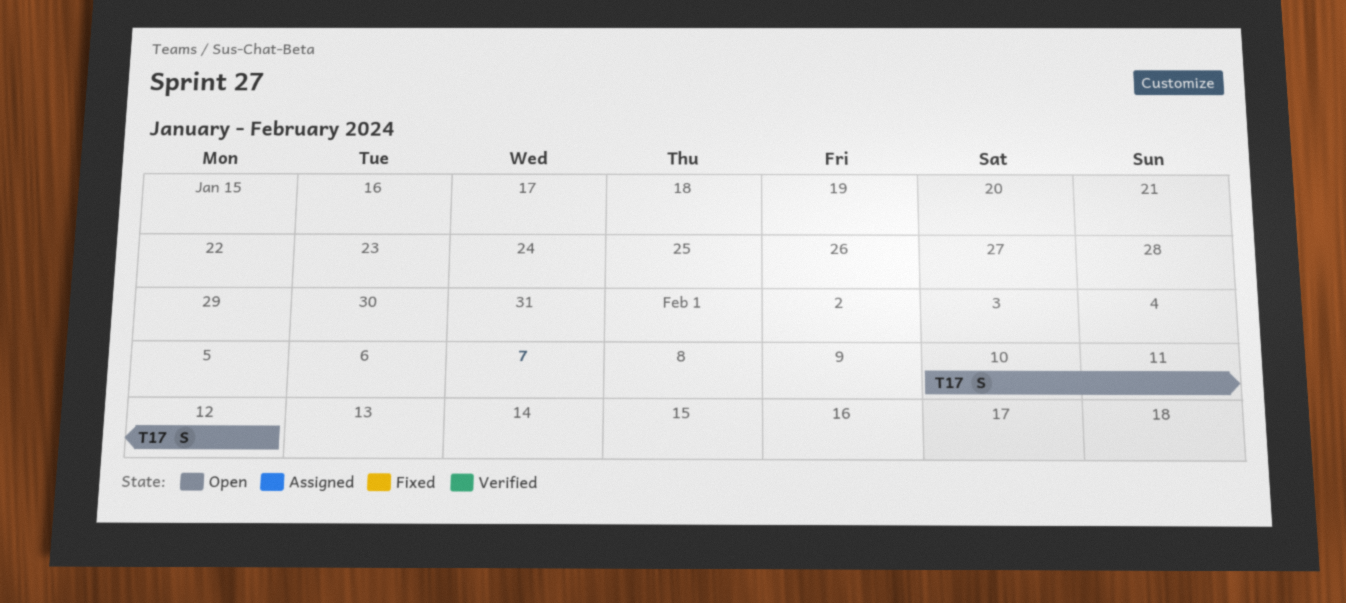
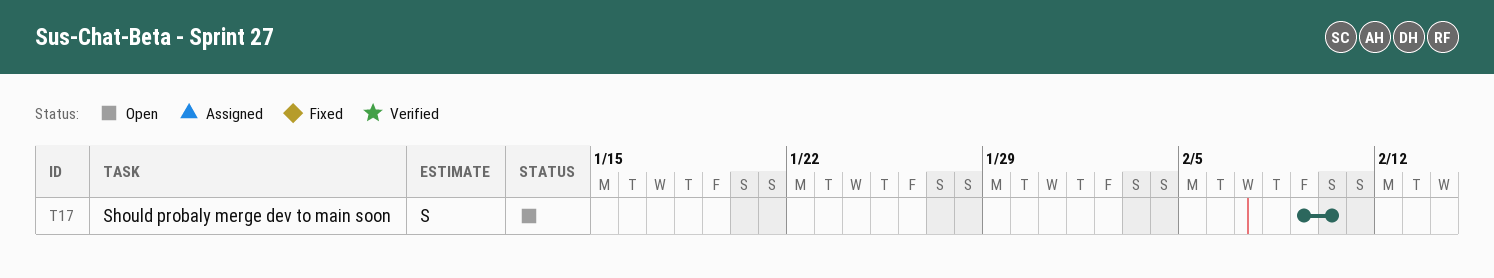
T17, start: Feb 10 -> Feb 9
T17, due: Feb 12 -> Feb 10

